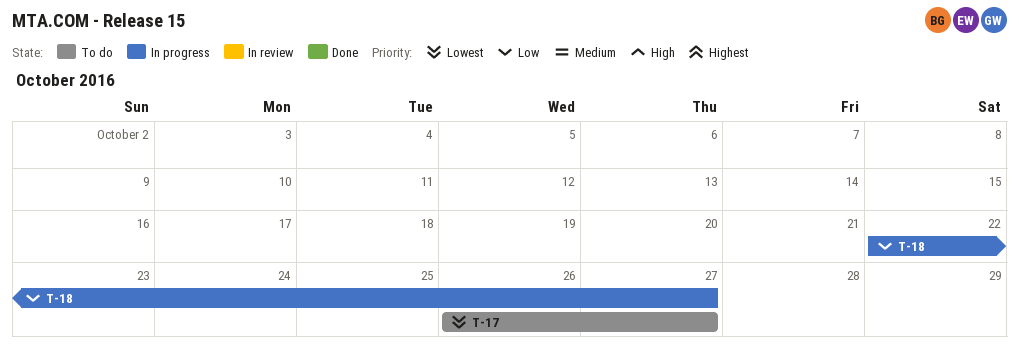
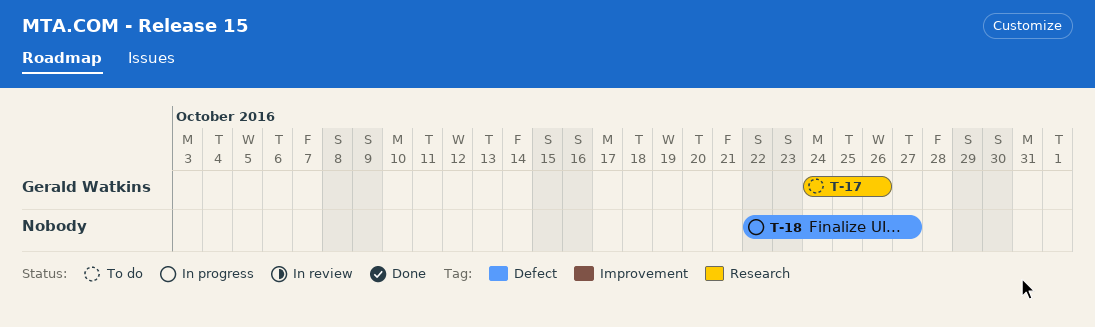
T-17, start: Oct 26 -> Oct 24
T-17, due: Oct 27 -> Oct 26

